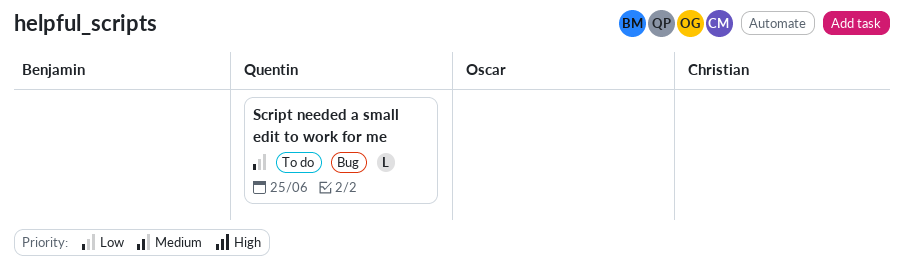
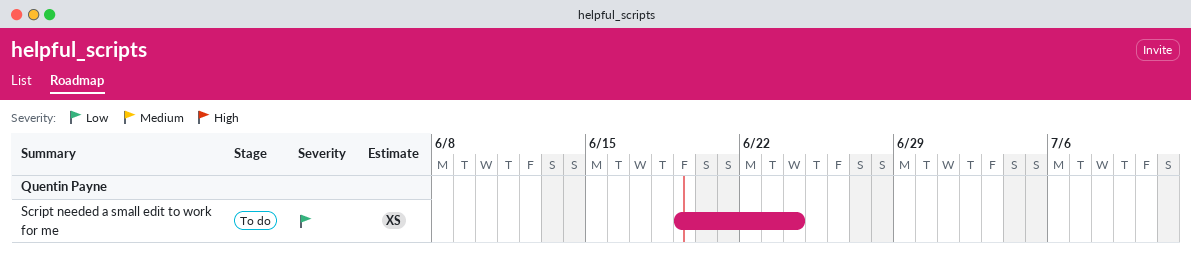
Script needed a small edit to work for me, estimate: L -> XS
Script needed a small edit to work for me, due: Jun 25 -> Jun 24

